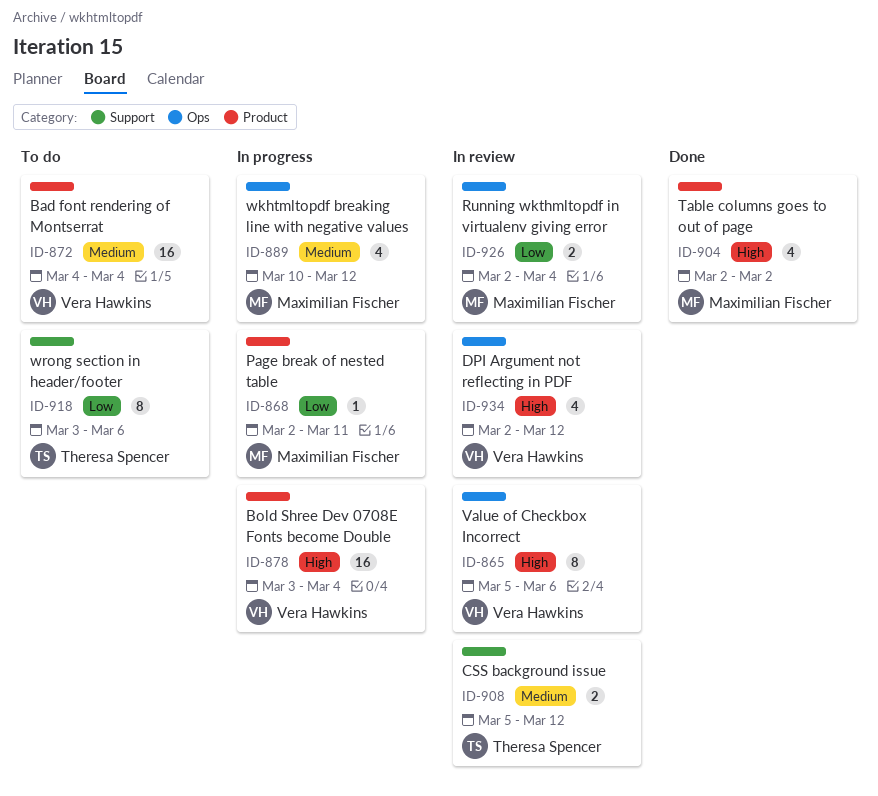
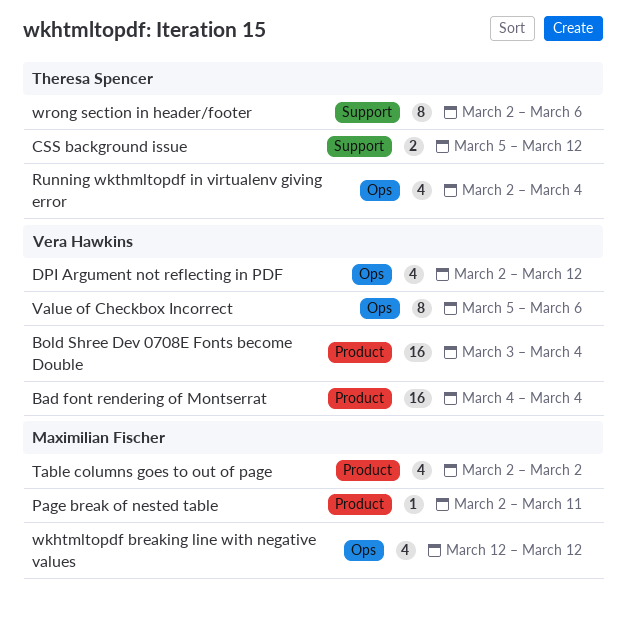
Running wkthmltopdf in virtualenv giving error, owner: Maximilian Fischer -> Theresa Spencer
Running wkthmltopdf in virtualenv giving error, estimate: 2 -> 4
wkhtmltopdf breaking line with negative values, start: Mar 10 -> Mar 12
wrong section in header/footer, start: Mar 3 -> Mar 2

